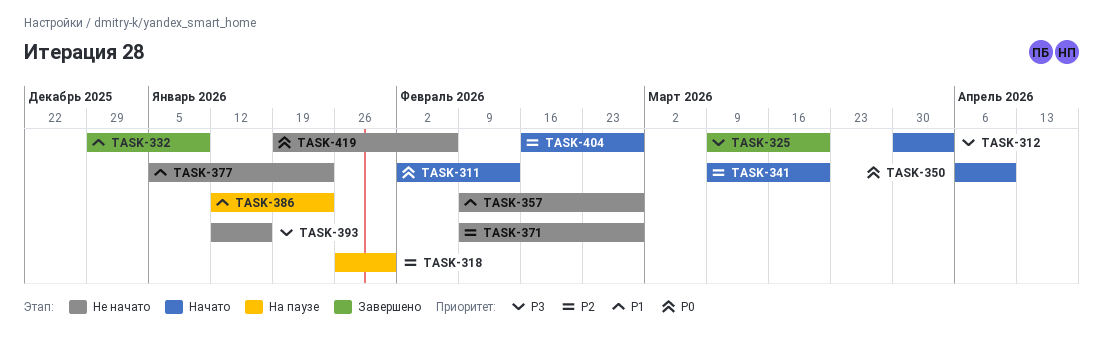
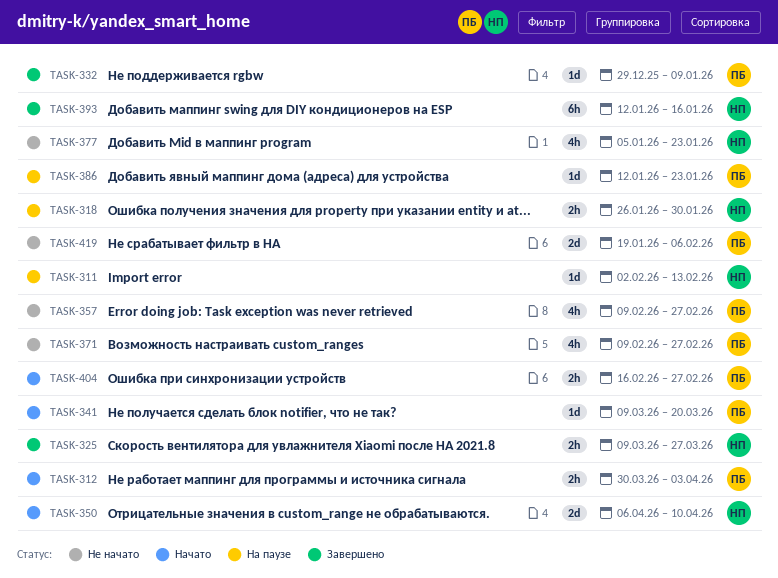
TASK-311, status: Начато -> На паузе
TASK-325, due: Mar 20 -> Mar 27
TASK-393, status: Не начато -> Завершено

